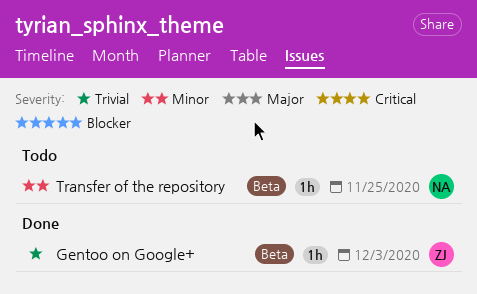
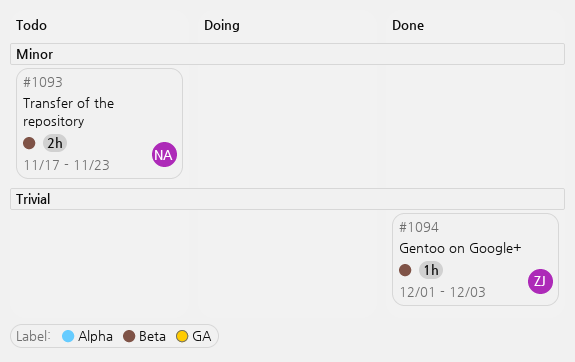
Transfer of the repository, estimate: 1h -> 2h
Transfer of the repository, due: Nov 25 -> Nov 23

